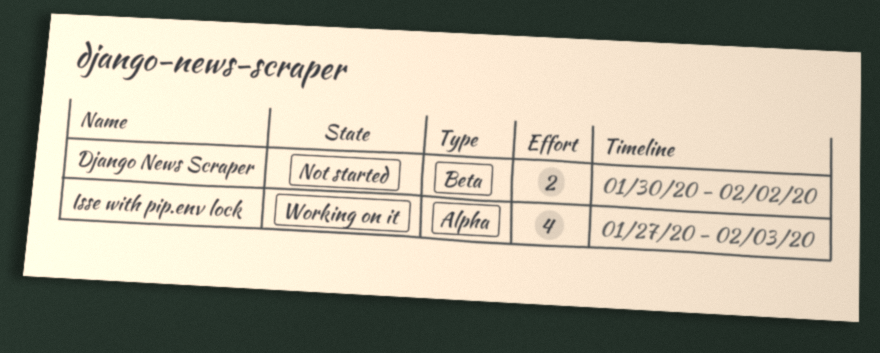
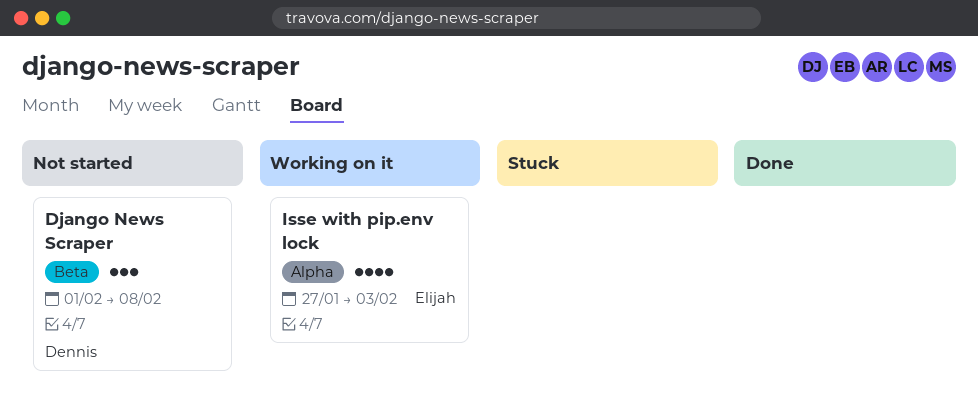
Django News Scraper, estimate: 2 -> 3
Django News Scraper, start: Jan 30 -> Feb 1
Django News Scraper, due: Feb 2 -> Feb 8

